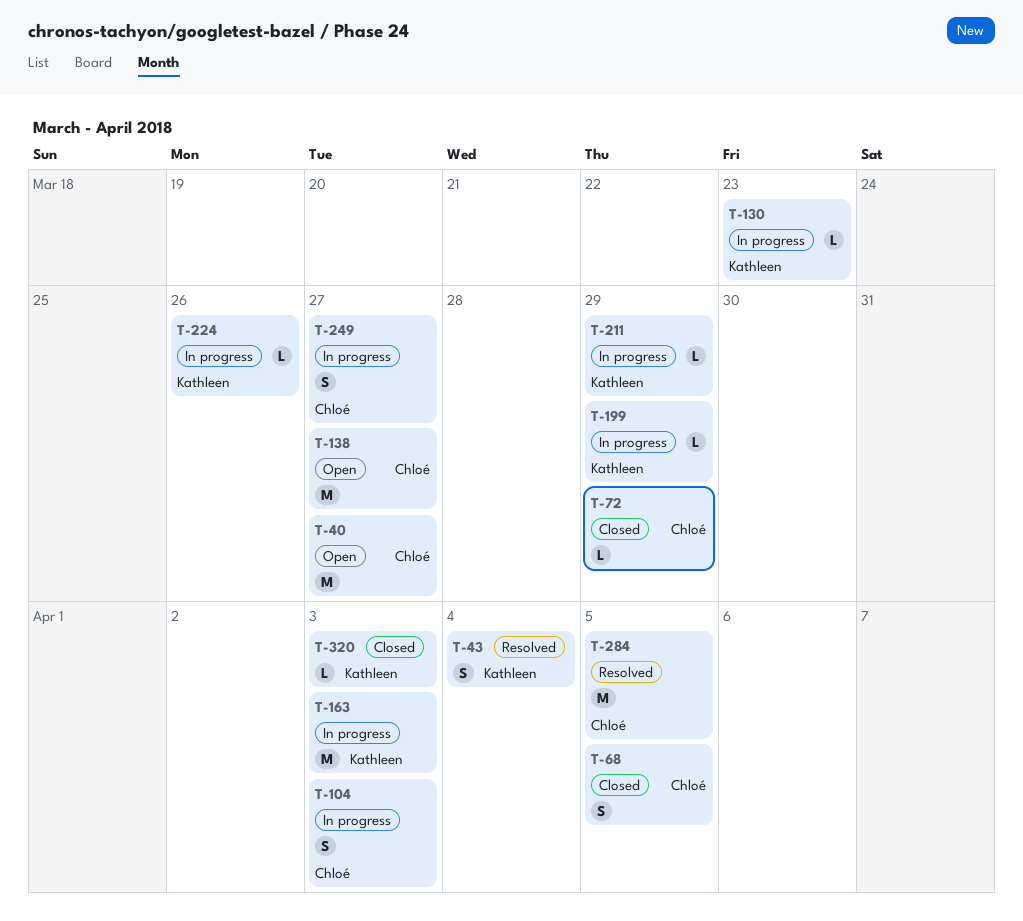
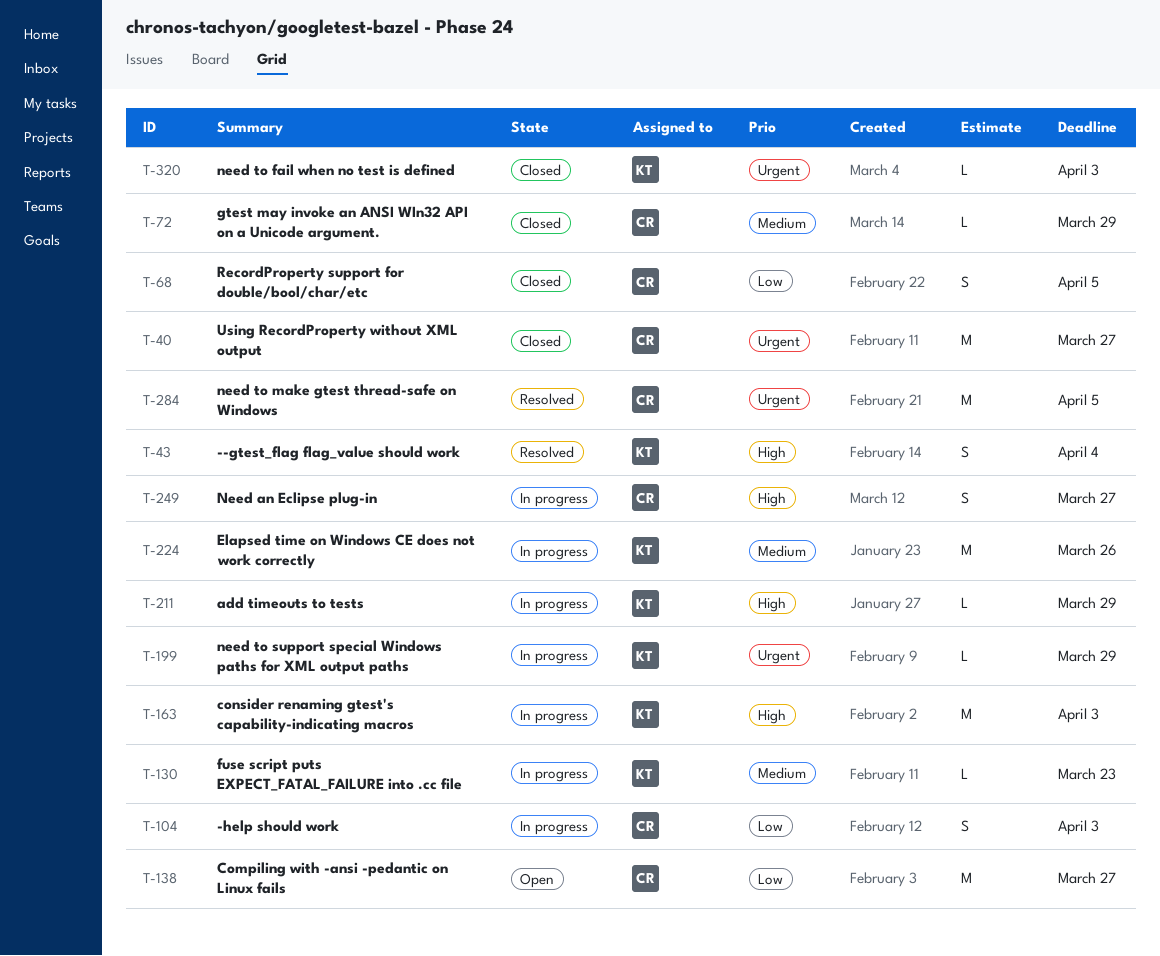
T-40, status: Open -> Closed
T-224, estimate: L -> M

